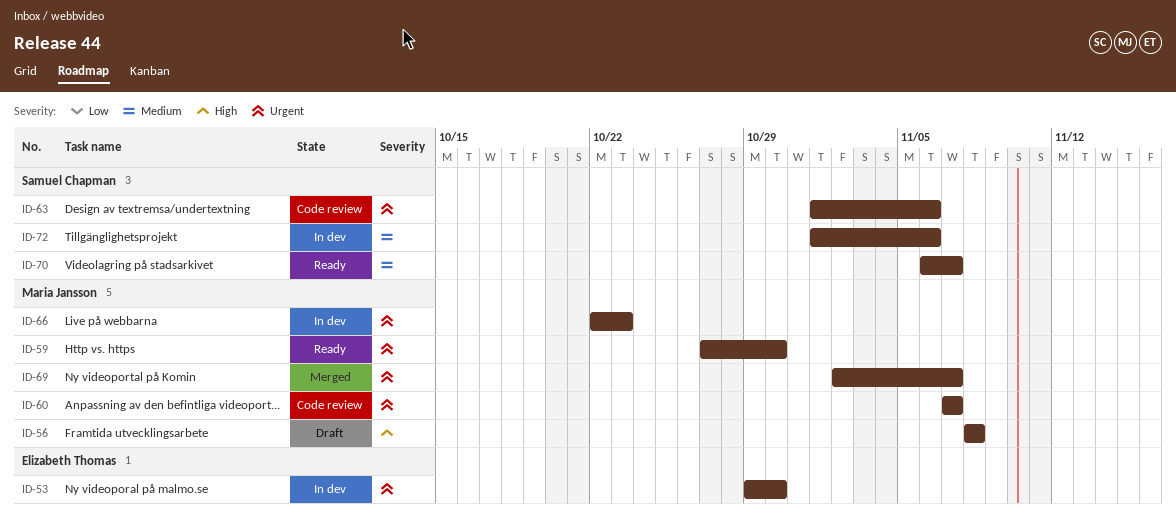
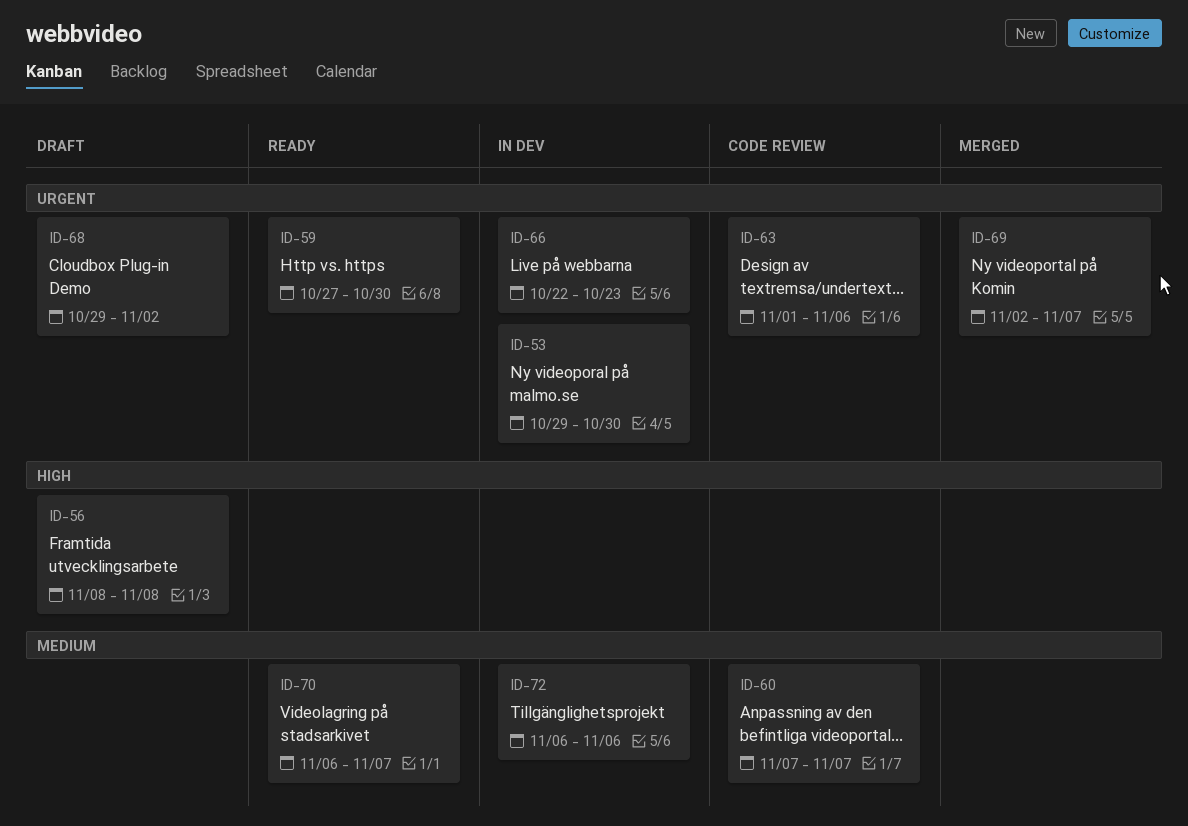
ID-60, priority: Urgent -> Medium
ID-68: none -> present
ID-72, start: Nov 1 -> Nov 6

